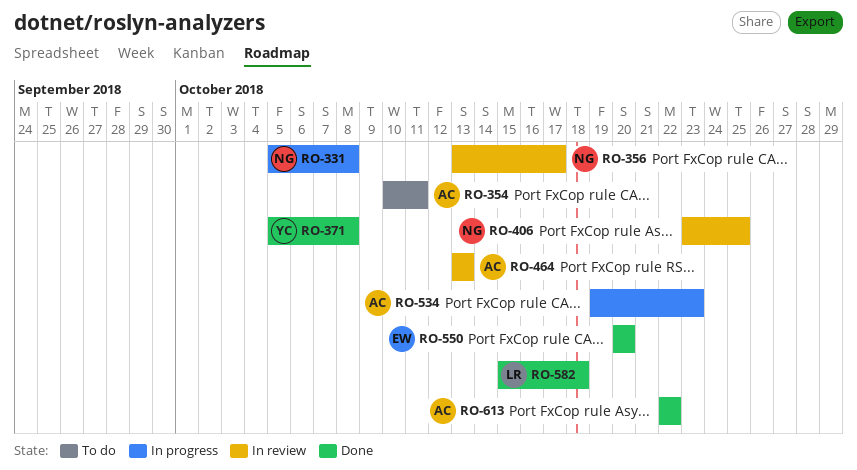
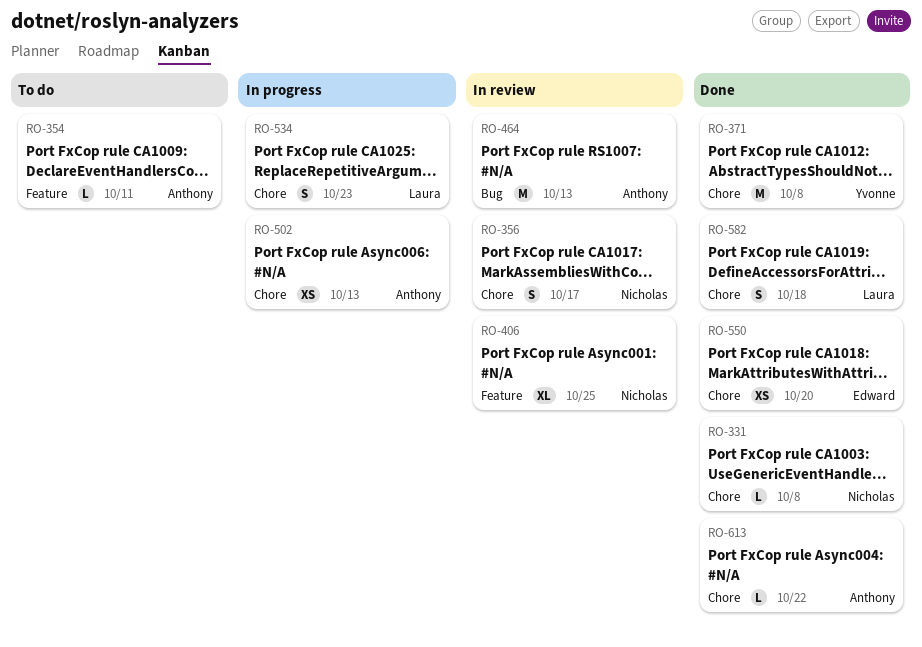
RO-331, status: In progress -> Done
RO-502: none -> present
RO-534, owner: Anthony -> Laura

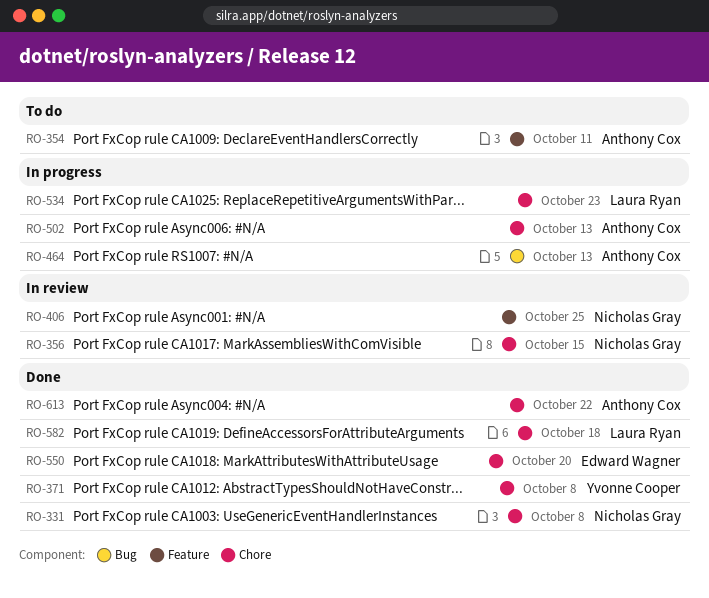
RO-356, due: Oct 17 -> Oct 15
RO-464, status: In review -> In progress

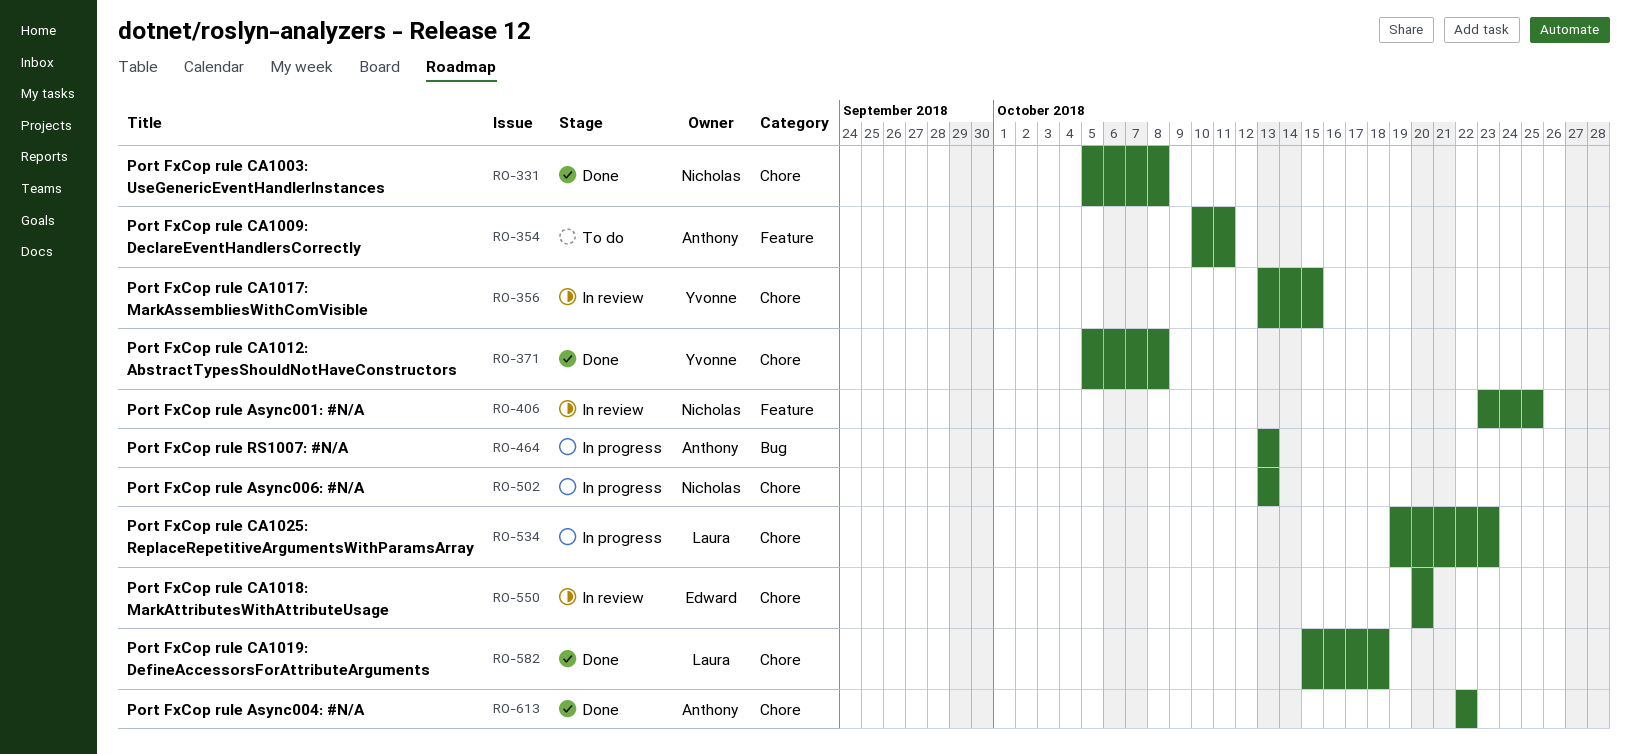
RO-356, owner: Nicholas Gray -> Yvonne Cooper
RO-502, owner: Anthony Cox -> Nicholas Gray
RO-550, status: Done -> In review

